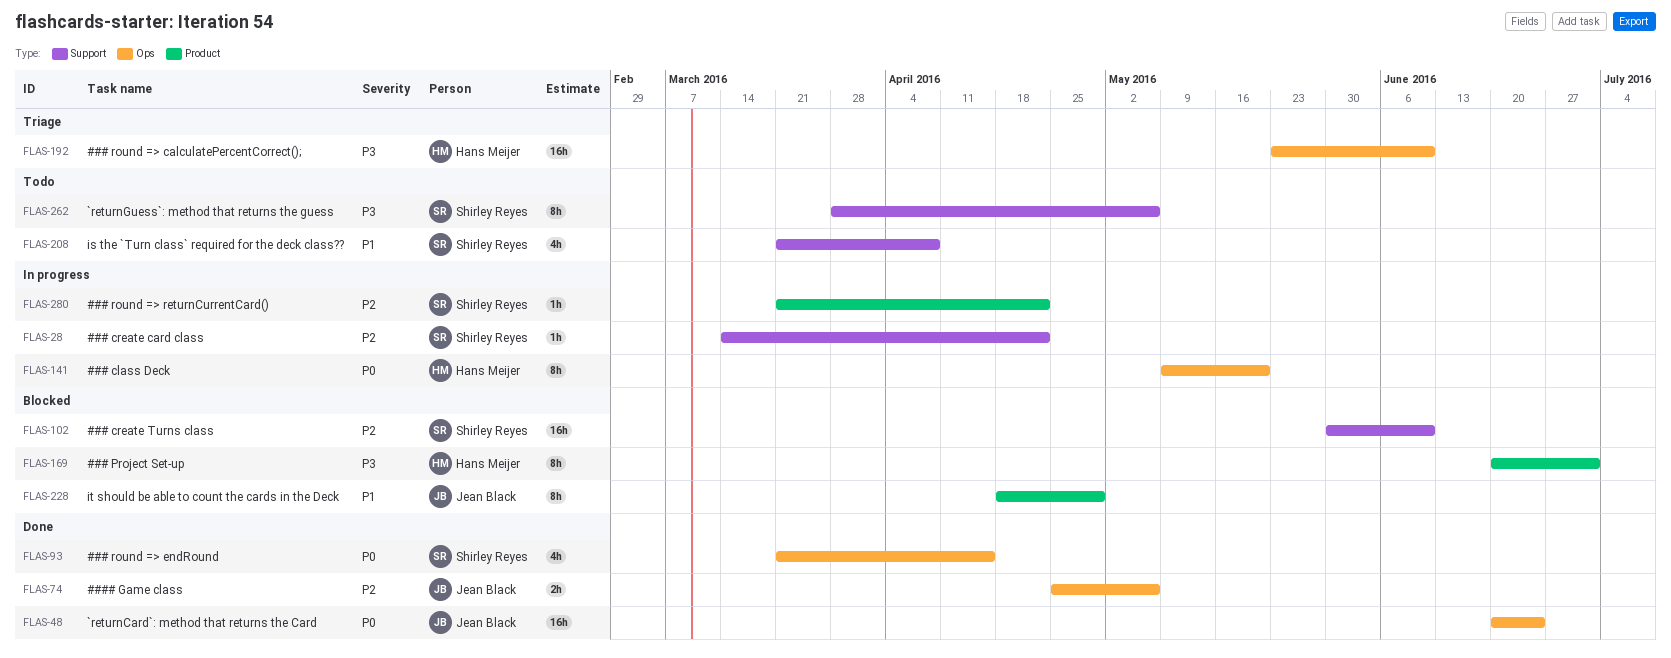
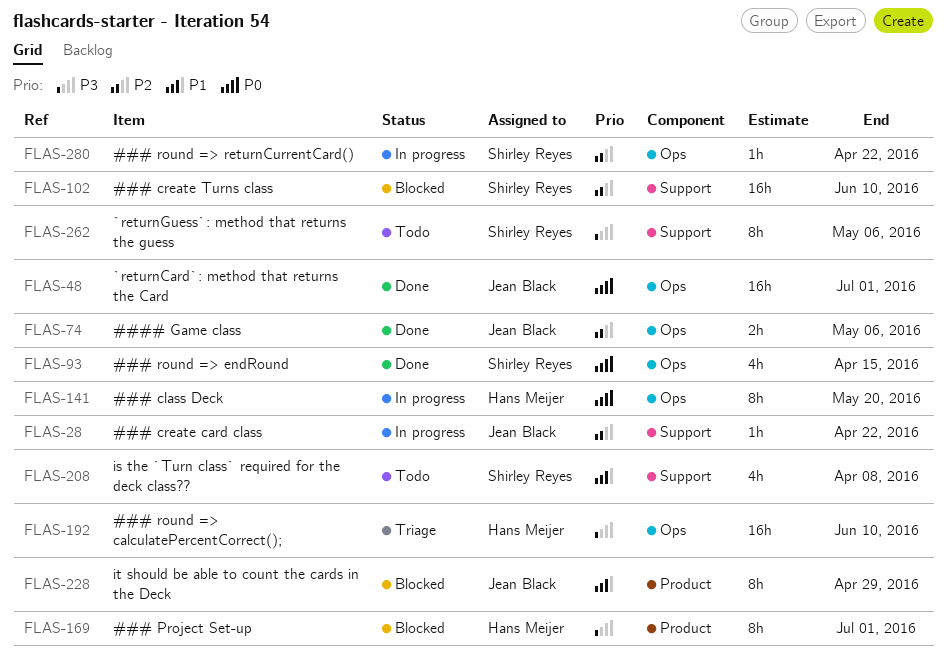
FLAS-28, owner: Shirley Reyes -> Jean Black
FLAS-48, due: Jun 24 -> Jul 1
FLAS-280, label: Product -> Ops

